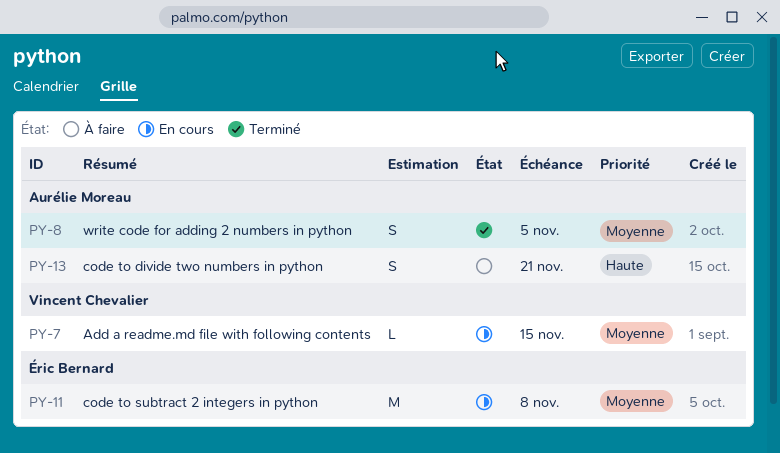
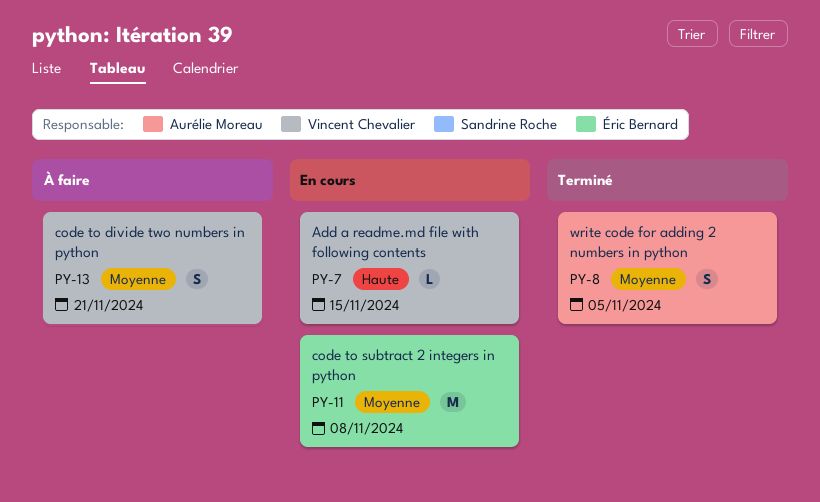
PY-7, priority: Moyenne -> Haute
PY-13, owner: Aurélie Moreau -> Vincent Chevalier
PY-13, priority: Haute -> Moyenne

